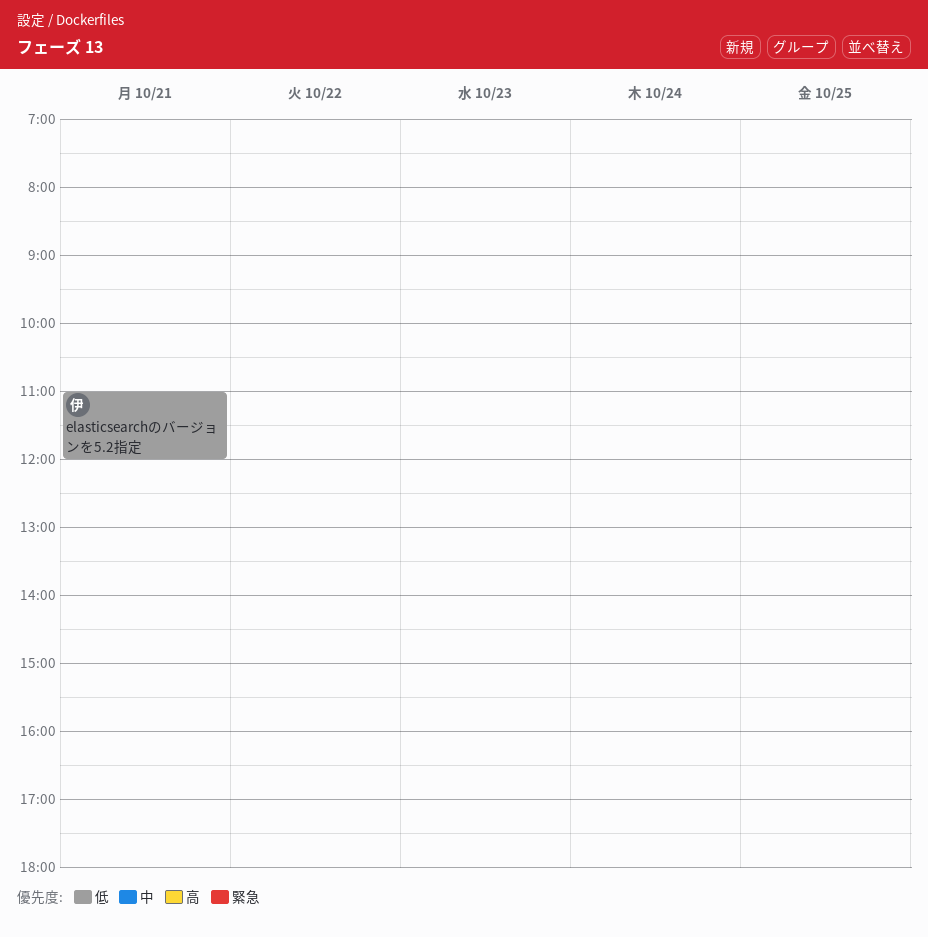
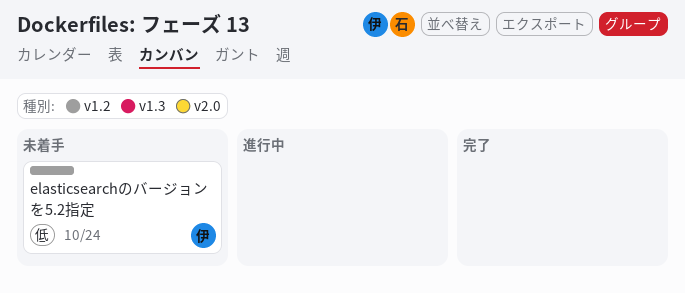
elasticsearchのバージョンを5.2指定, day: Oct 21 -> Oct 24

